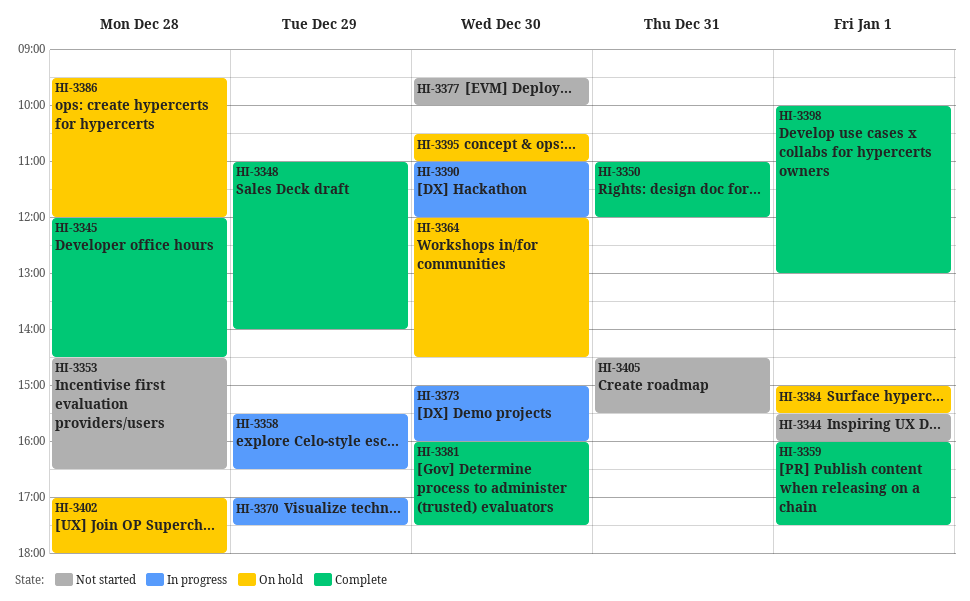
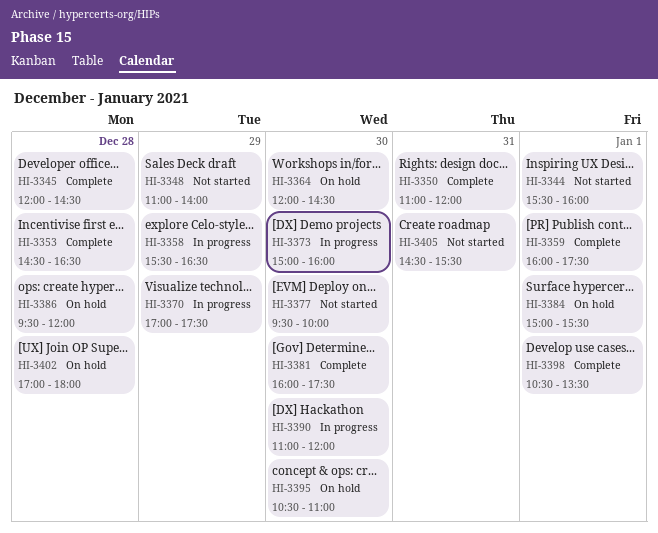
HI-3348, status: Complete -> Not started
HI-3353, status: Not started -> Complete
HI-3398, begins: 10:00 -> 10:30
HI-3398, ends: 13:00 -> 13:30

